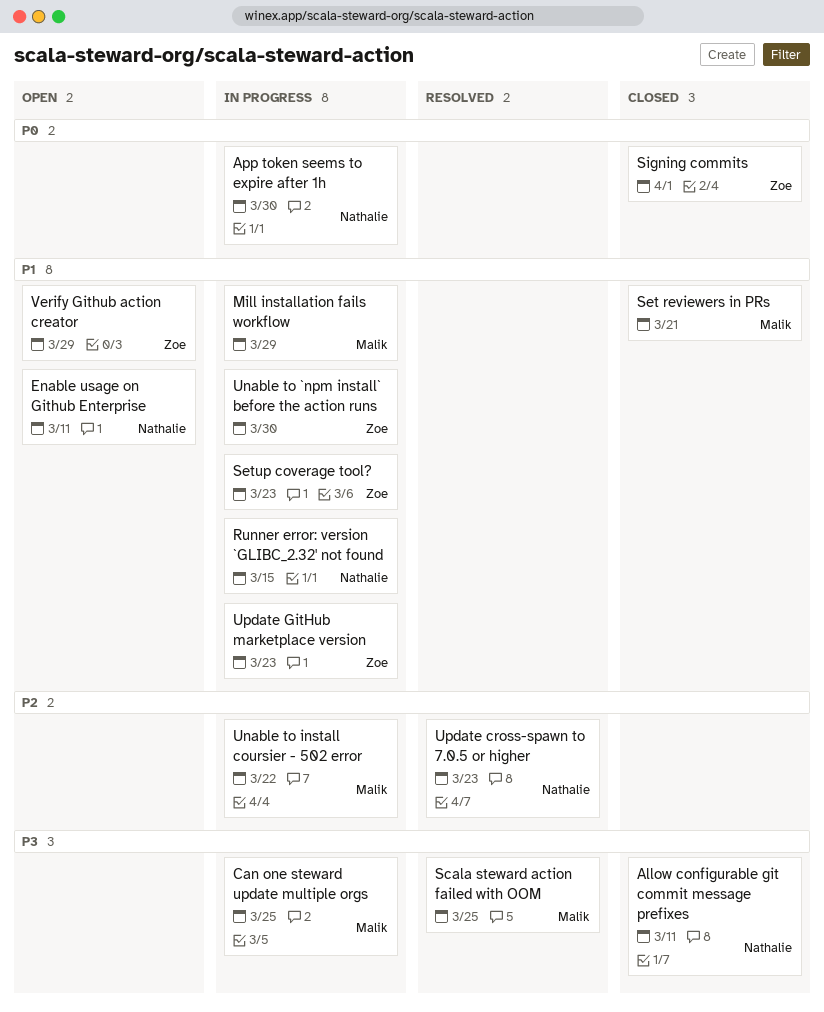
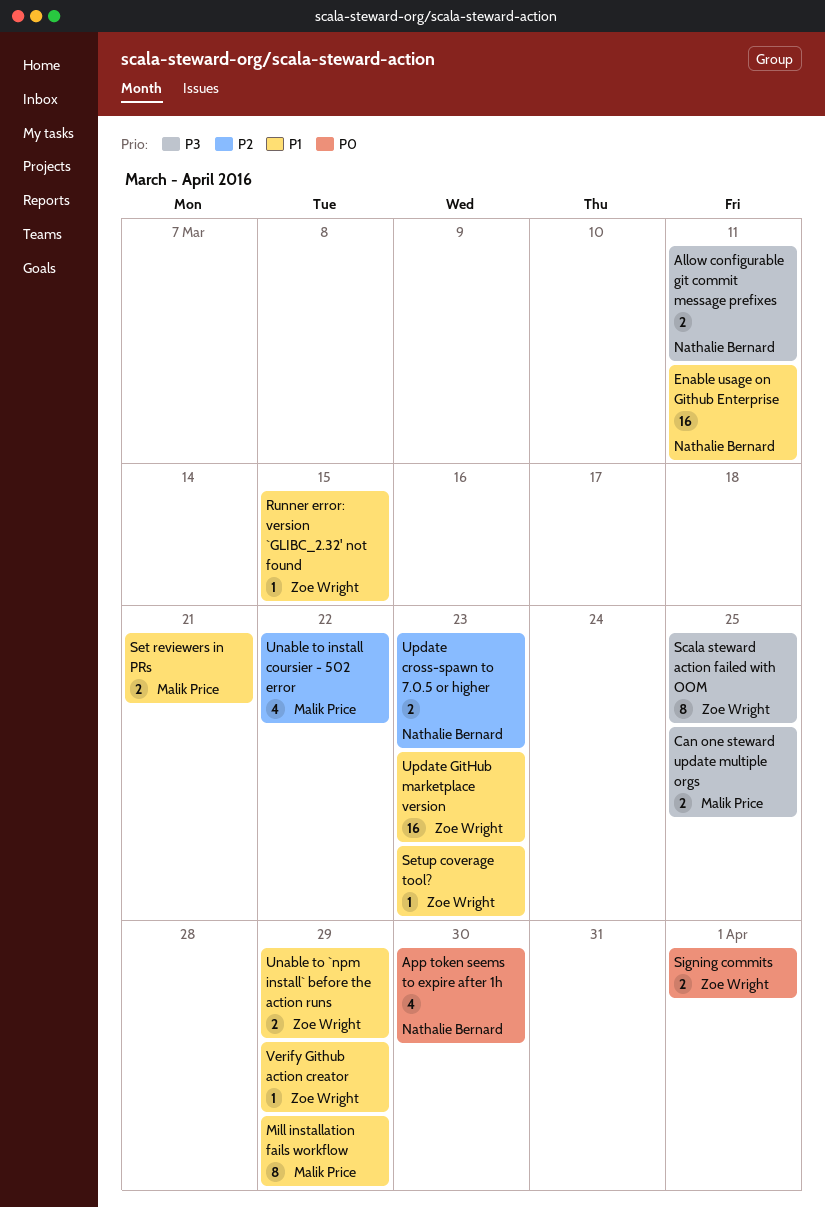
Runner error: version `GLIBC_2.32' not found, owner: Nathalie Bernard -> Zoe Wright
Scala steward action failed with OOM, owner: Malik Price -> Zoe Wright
Unable to `npm install` before the action runs, due: Mar 30 -> Mar 29

